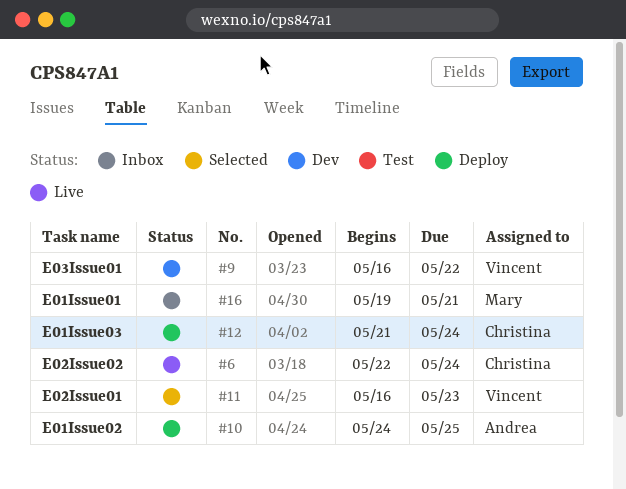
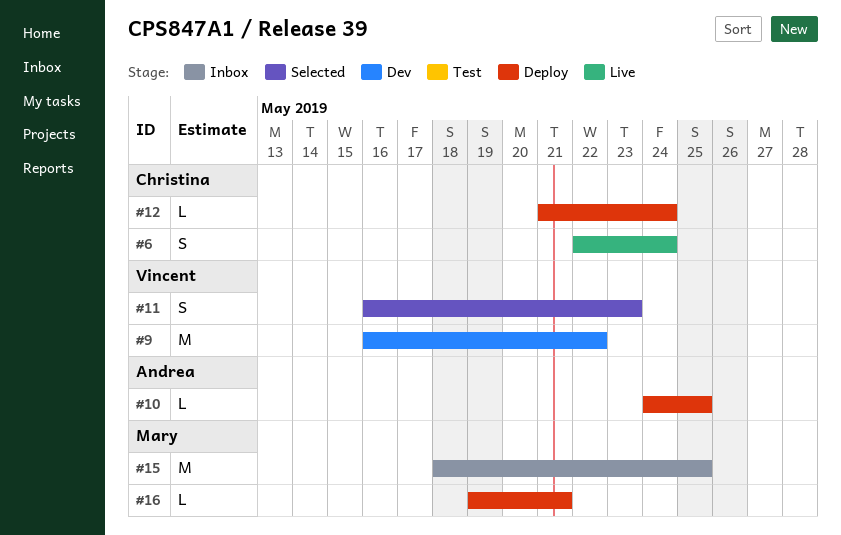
#15: none -> present
#16, status: Inbox -> Deploy

